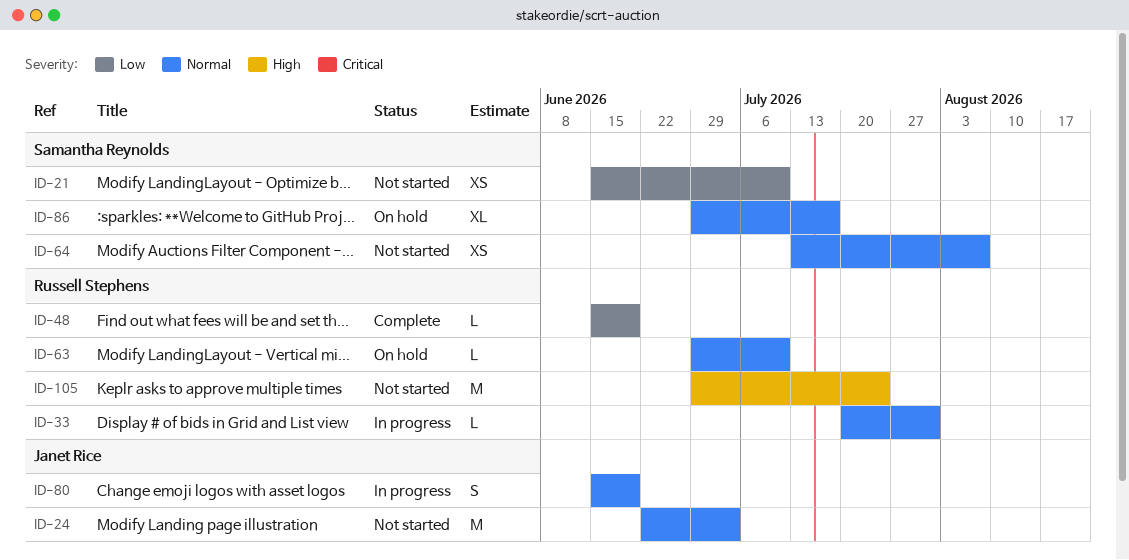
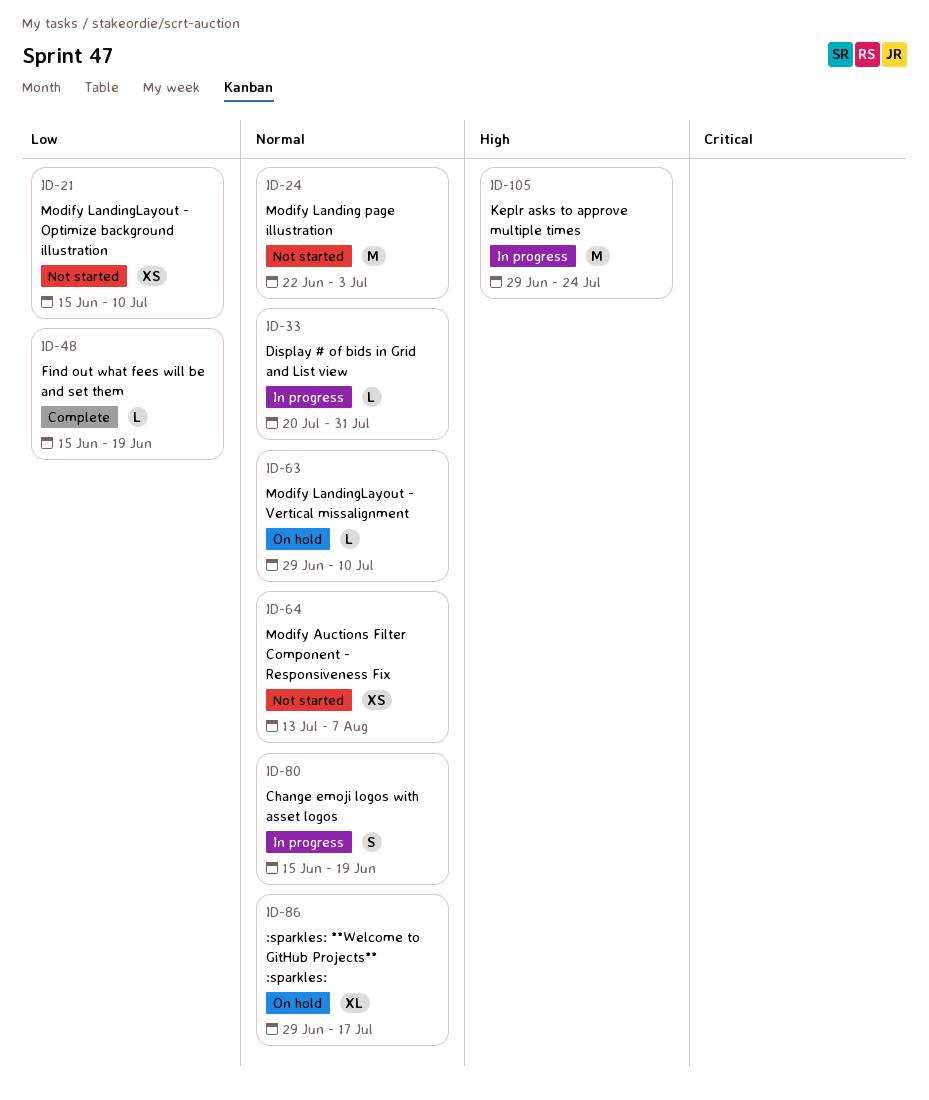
ID-105, status: Not started -> In progress

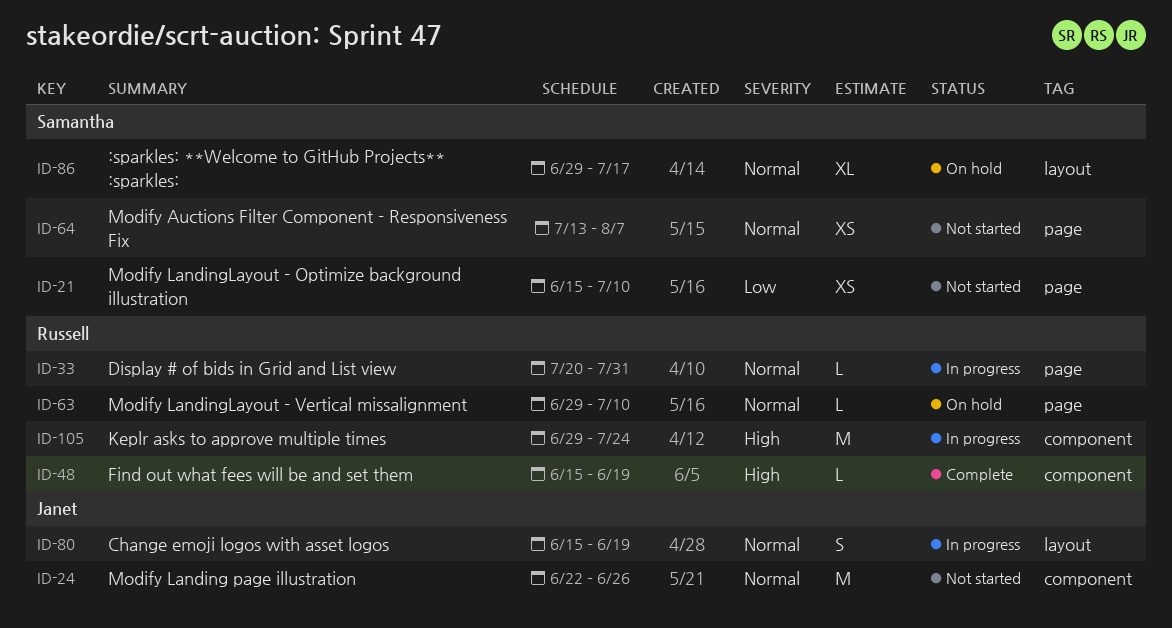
ID-24, due: Jul 3 -> Jun 26
ID-48, priority: Low -> High

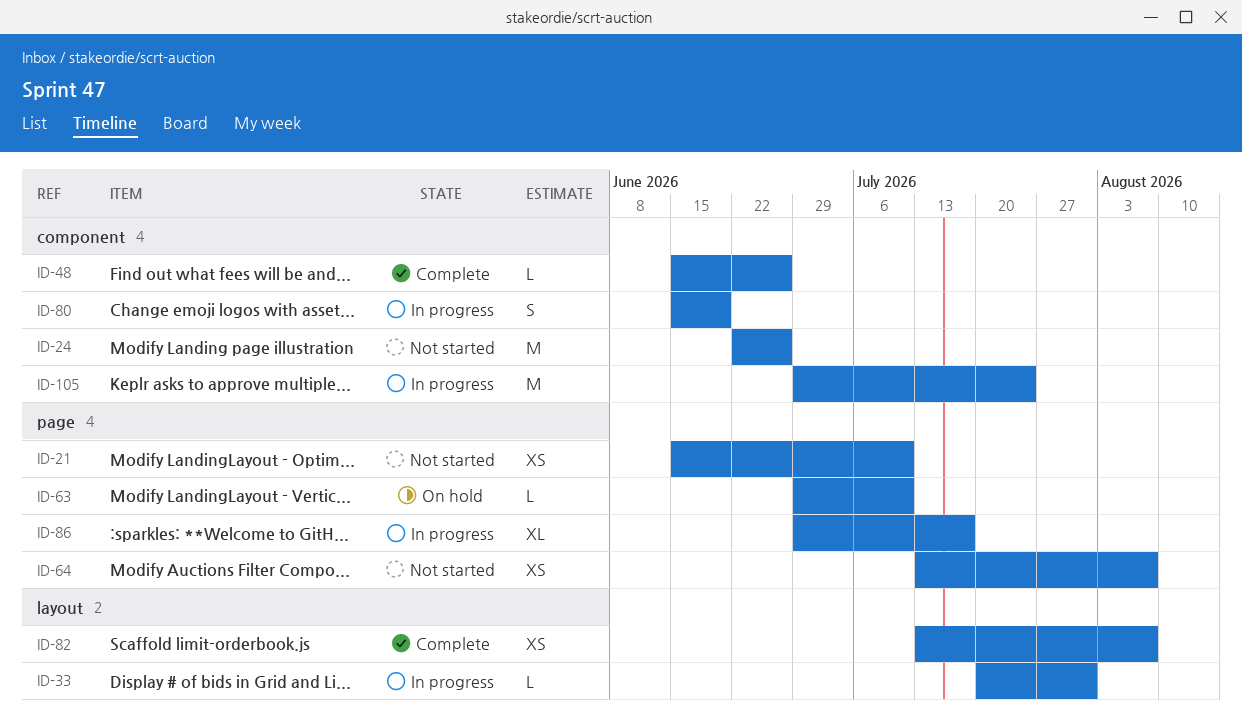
ID-33, label: page -> layout
ID-48, due: Jun 19 -> Jun 26
ID-80, label: layout -> component
ID-82: none -> present
ID-86, status: On hold -> In progress
ID-86, label: layout -> page

